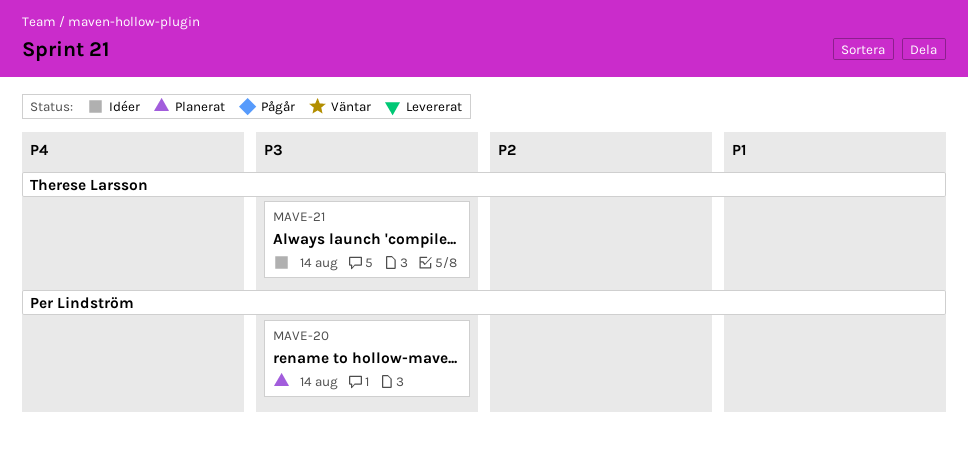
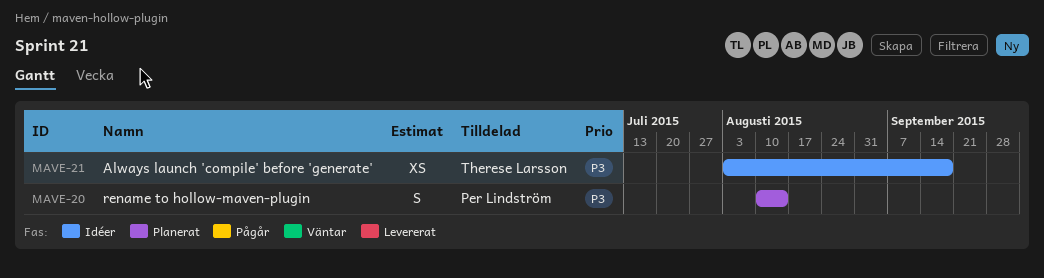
MAVE-21, due: Aug 14 -> Sep 18

